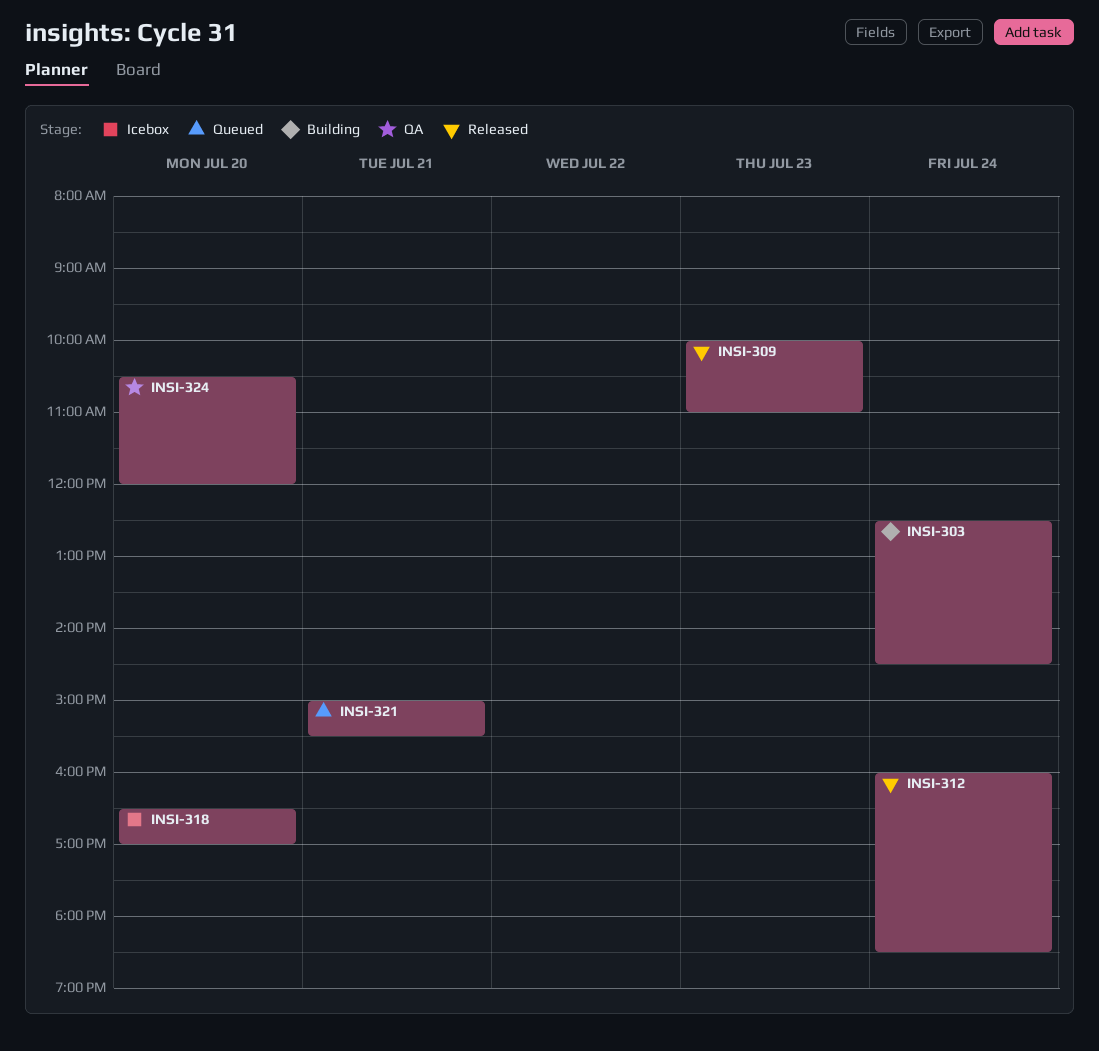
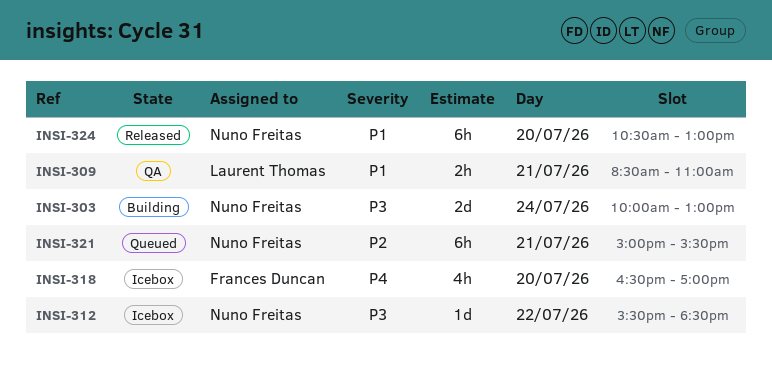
INSI-303, begins: 12:30 -> 10:00
INSI-303, ends: 14:30 -> 13:00
INSI-309, status: Released -> QA
INSI-309, day: Jul 23 -> Jul 21
INSI-309, begins: 10:00 -> 08:30
INSI-312, status: Released -> Icebox
INSI-312, day: Jul 24 -> Jul 22
INSI-312, begins: 16:00 -> 15:30
INSI-324, status: QA -> Released
INSI-324, ends: 12:00 -> 13:00

